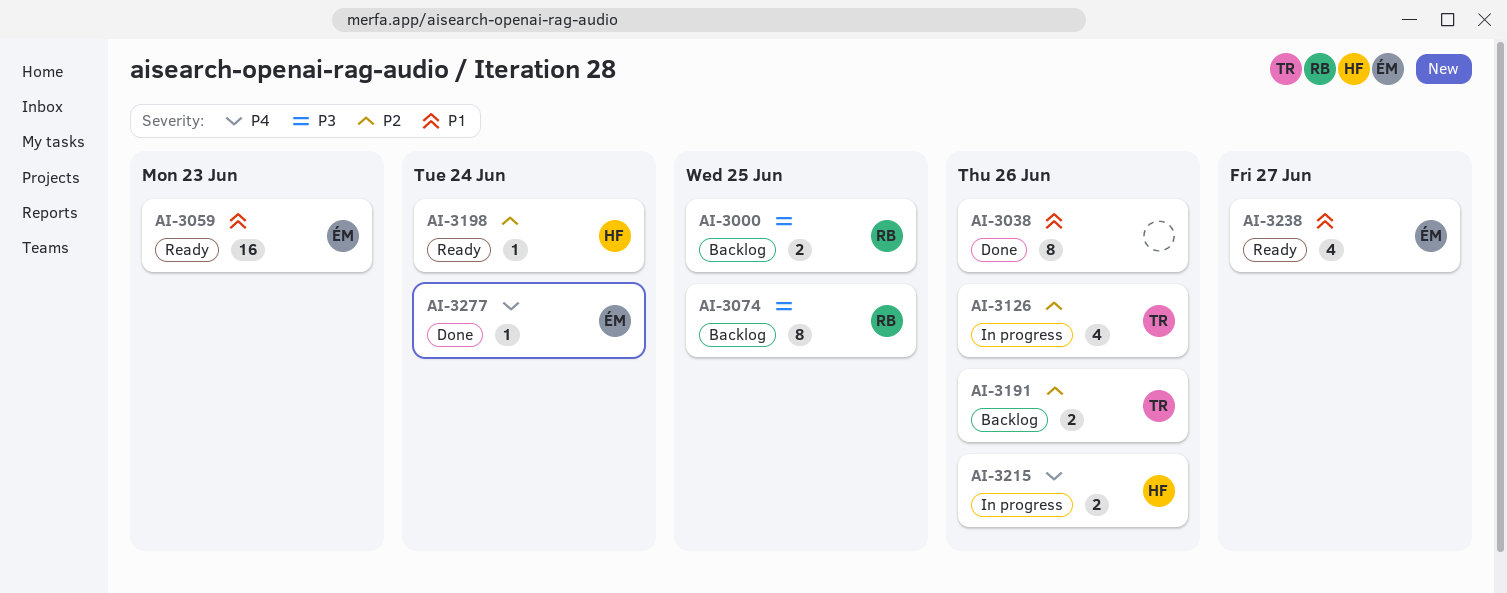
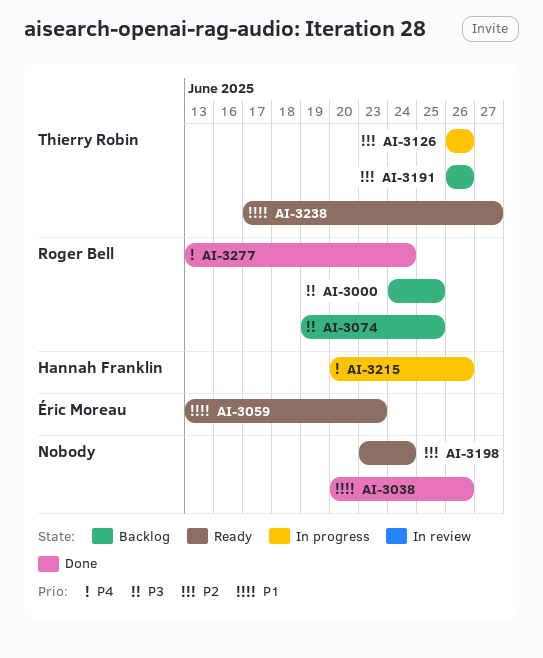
AI-3198, owner: Hannah Franklin -> none
AI-3238, owner: Éric Moreau -> Thierry Robin
AI-3277, owner: Éric Moreau -> Roger Bell

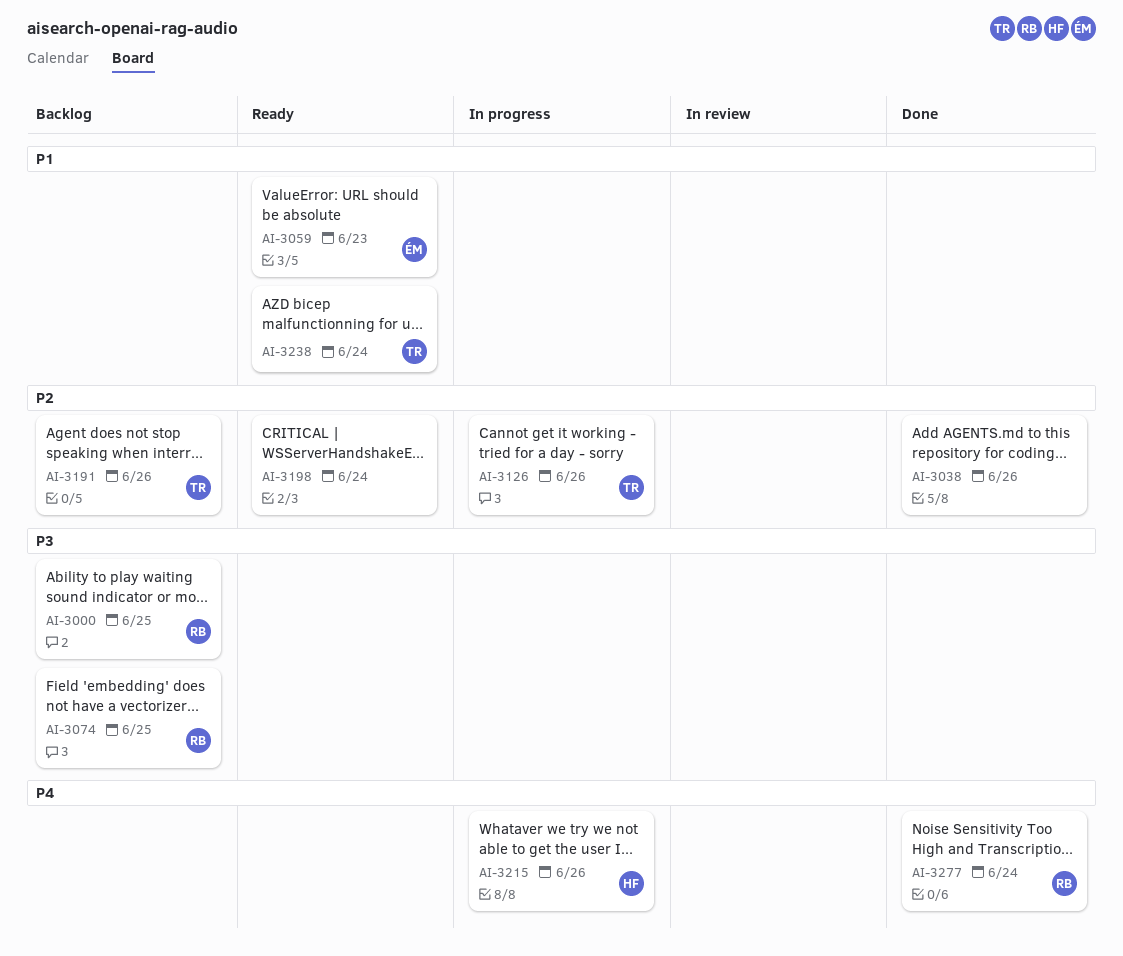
AI-3038, priority: P1 -> P2
AI-3238, due: Jun 27 -> Jun 24

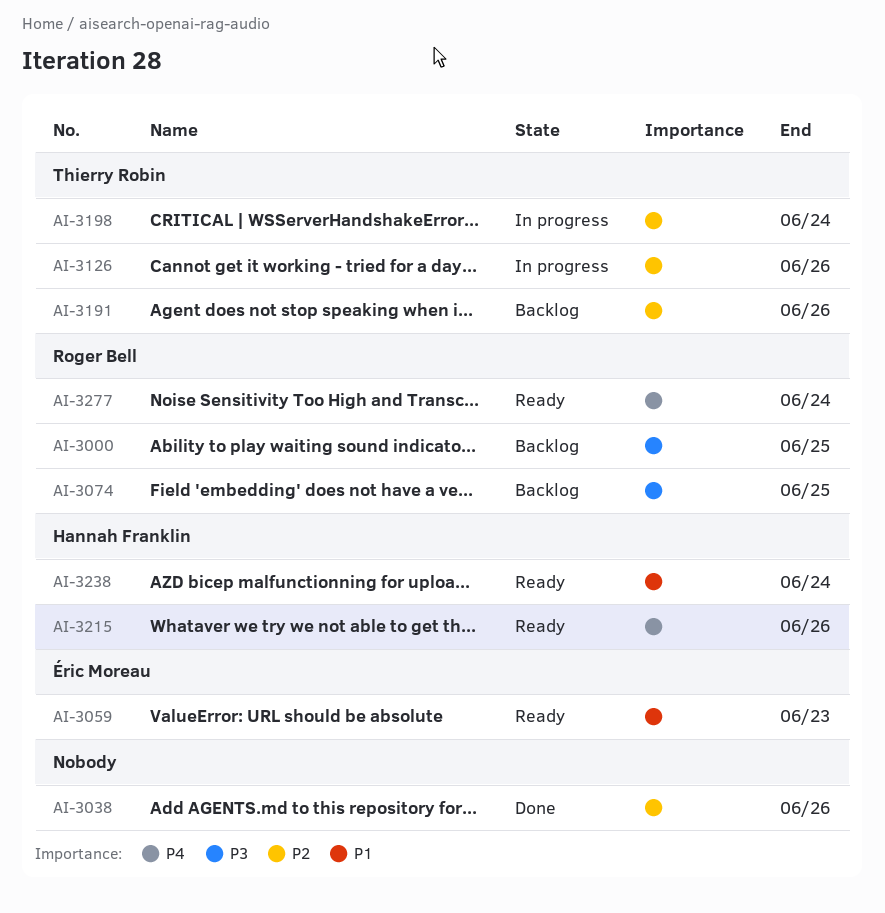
AI-3198, status: Ready -> In progress
AI-3198, owner: none -> Thierry Robin
AI-3215, status: In progress -> Ready
AI-3238, owner: Thierry Robin -> Hannah Franklin
AI-3277, status: Done -> Ready

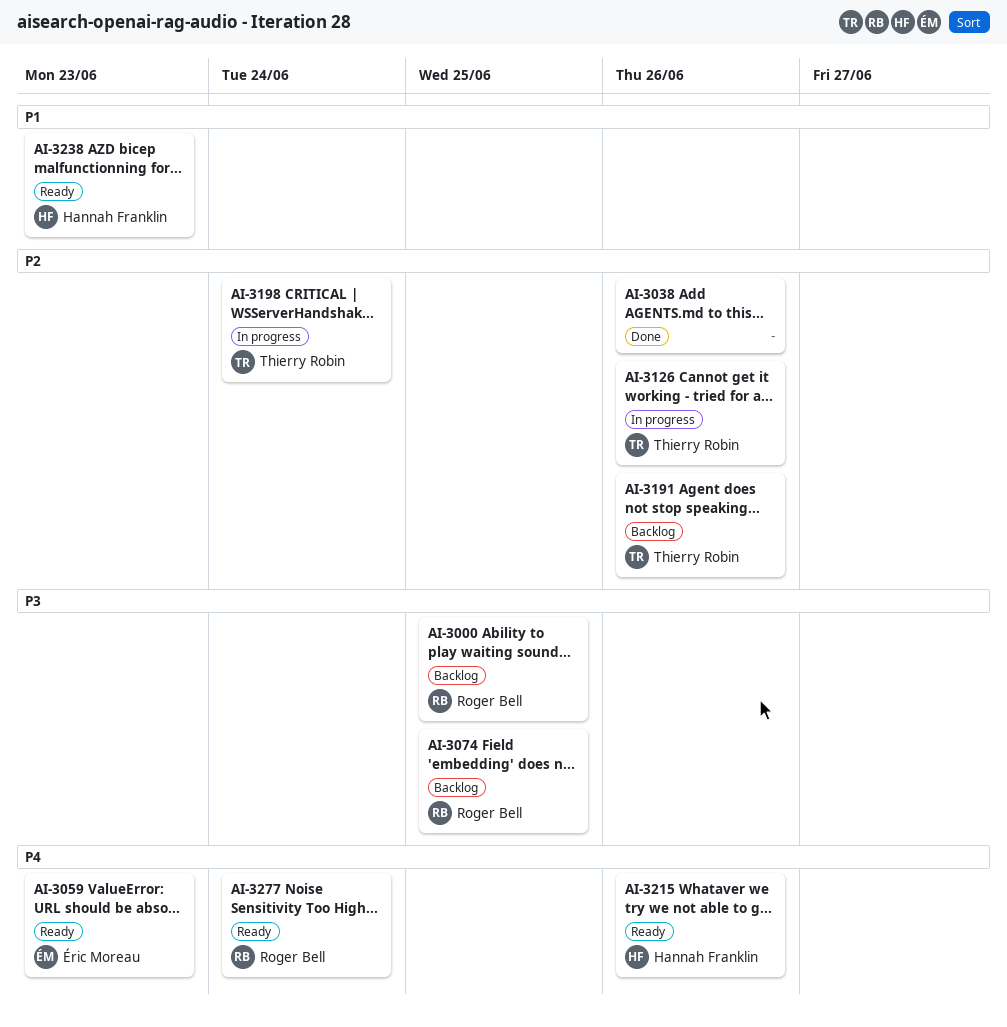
AI-3059, priority: P1 -> P4
AI-3238, due: Jun 24 -> Jun 23

